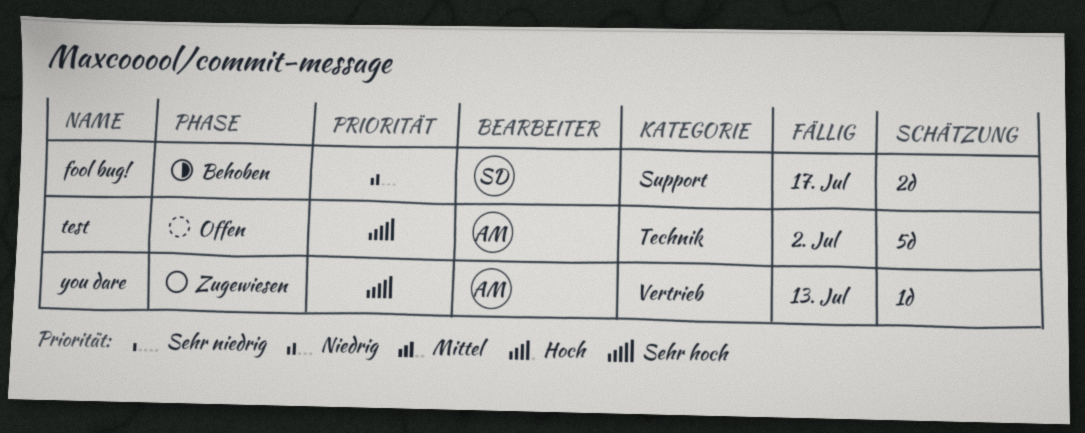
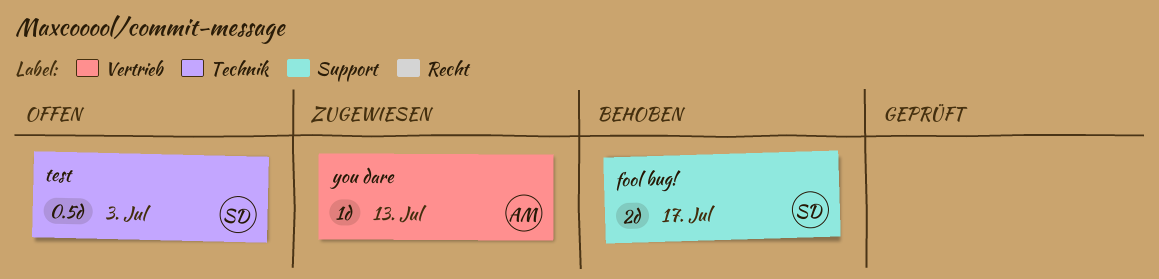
test, owner: AM -> SD
test, estimate: 5d -> 0.5d
test, due: Jul 2 -> Jul 3

